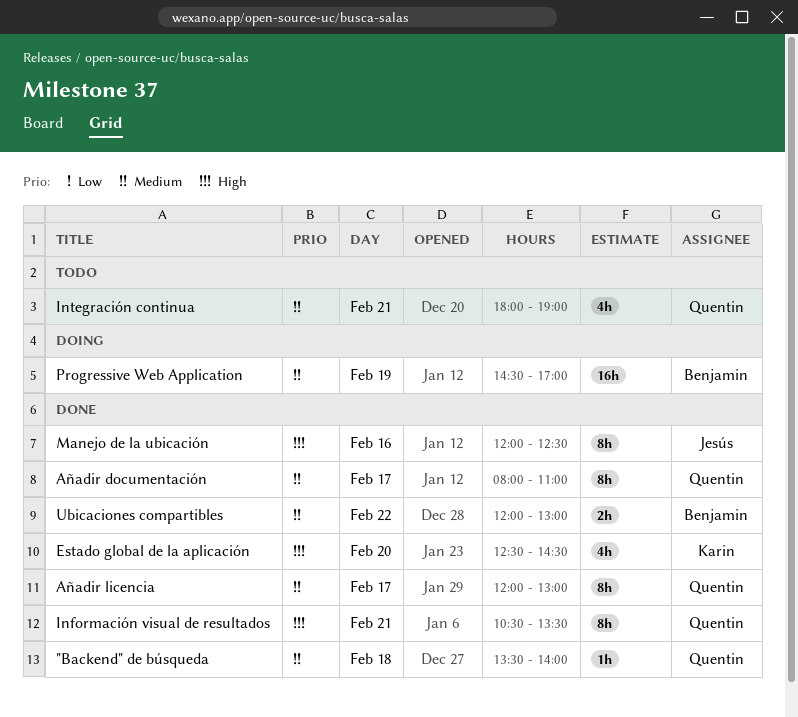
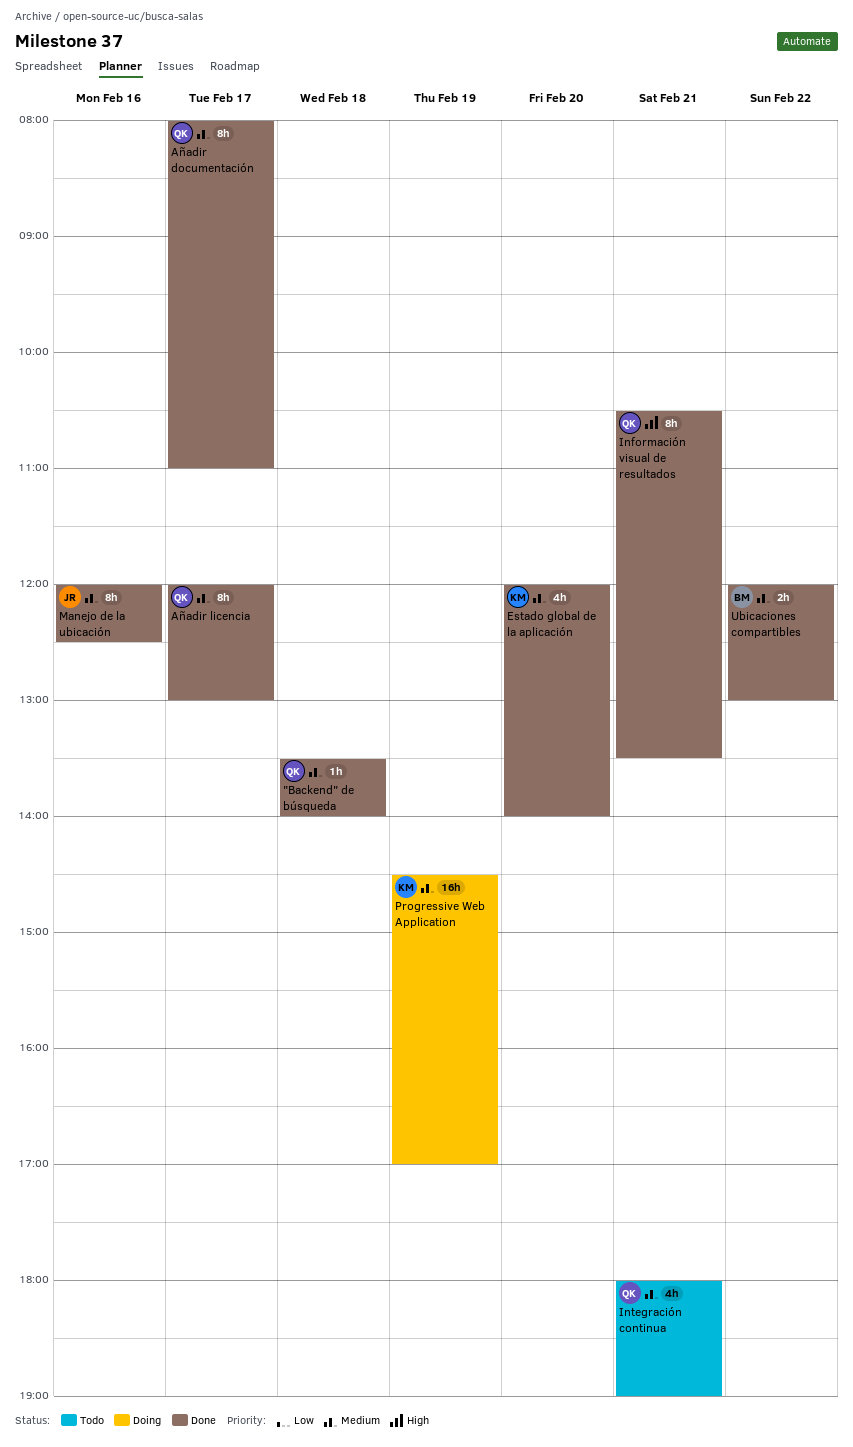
Estado global de la aplicación, priority: High -> Medium
Estado global de la aplicación, begins: 12:30 -> 12:00
Estado global de la aplicación, ends: 14:30 -> 14:00
Manejo de la ubicación, priority: High -> Medium
Progressive Web Application, owner: Benjamin -> Karin

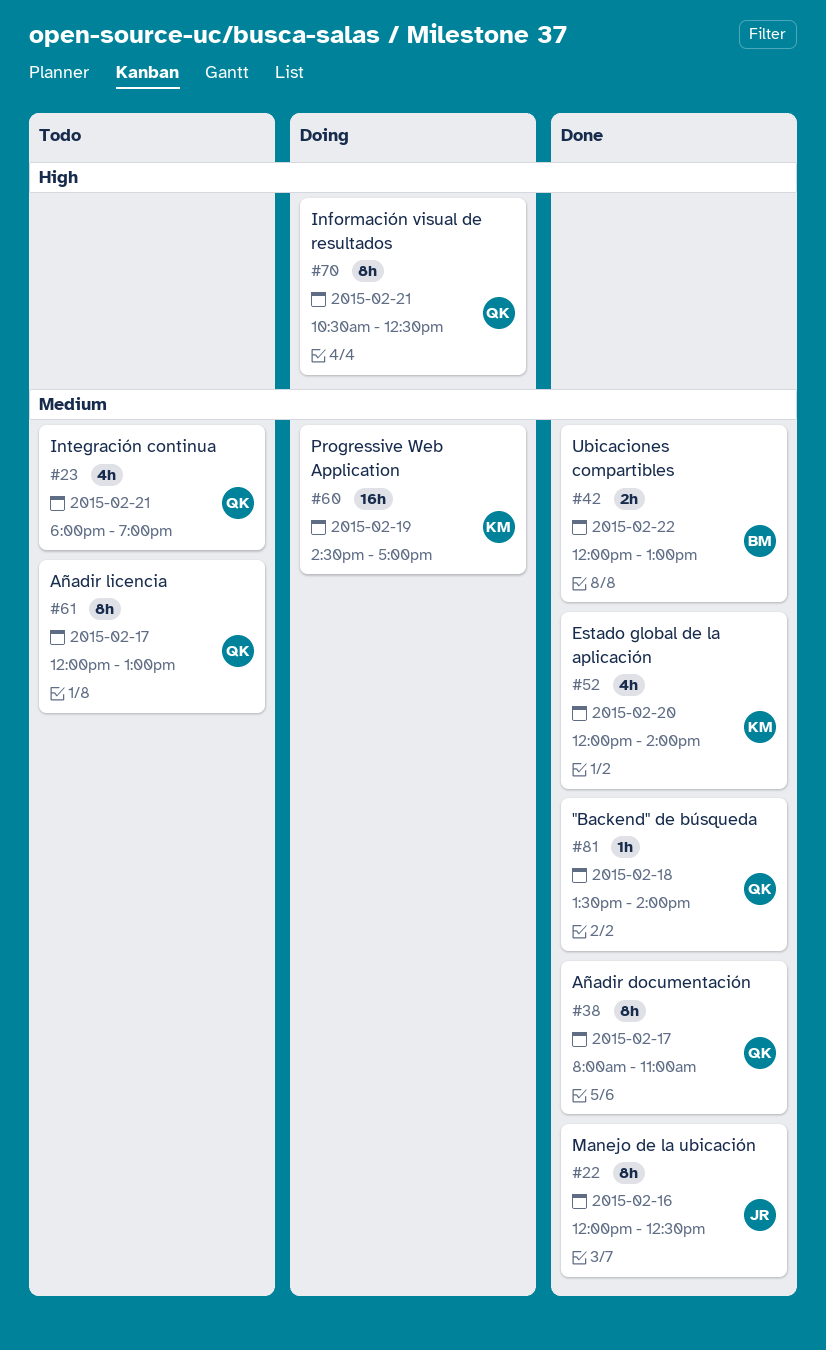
Añadir licencia, status: Done -> Todo
Información visual de resultados, status: Done -> Doing
Información visual de resultados, ends: 13:30 -> 12:30

